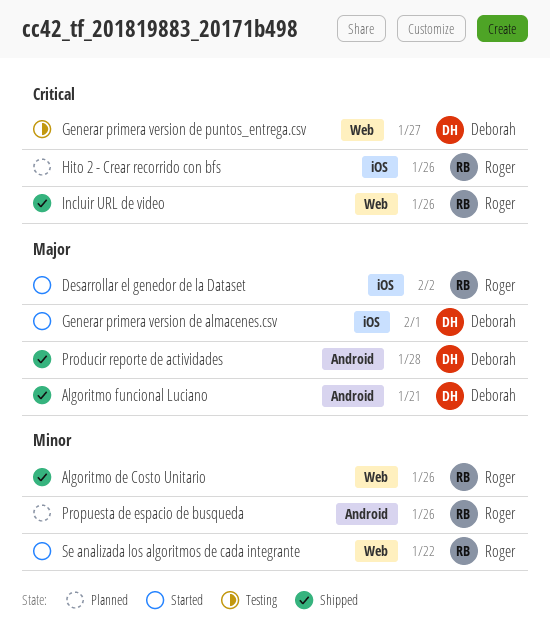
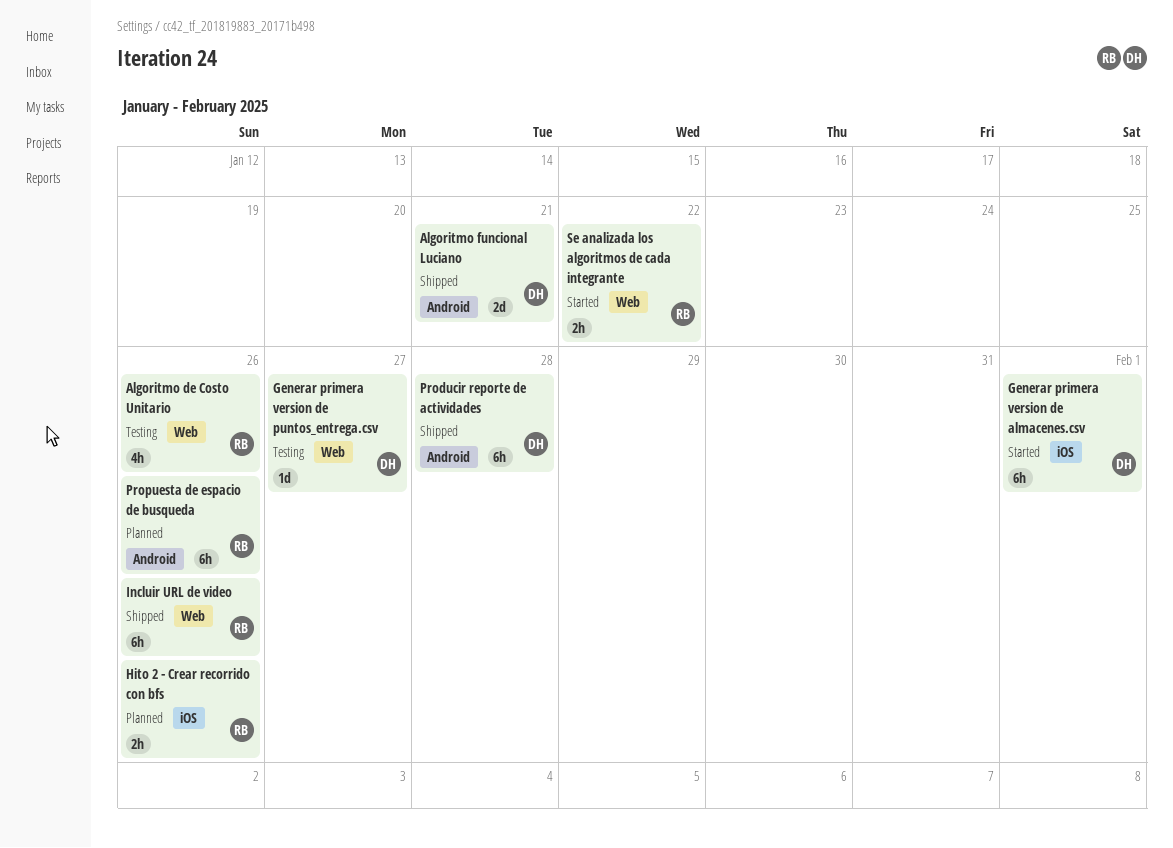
Algoritmo de Costo Unitario, status: Shipped -> Testing
Desarrollar el genedor de la Dataset: present -> none

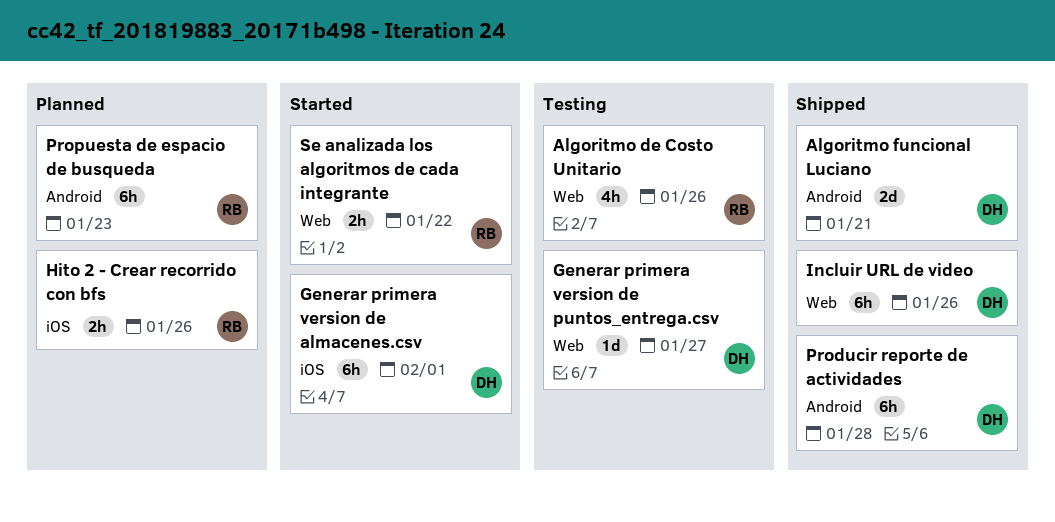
Incluir URL de video, owner: RB -> DH
Propuesta de espacio de busqueda, due: Jan 26 -> Jan 23

